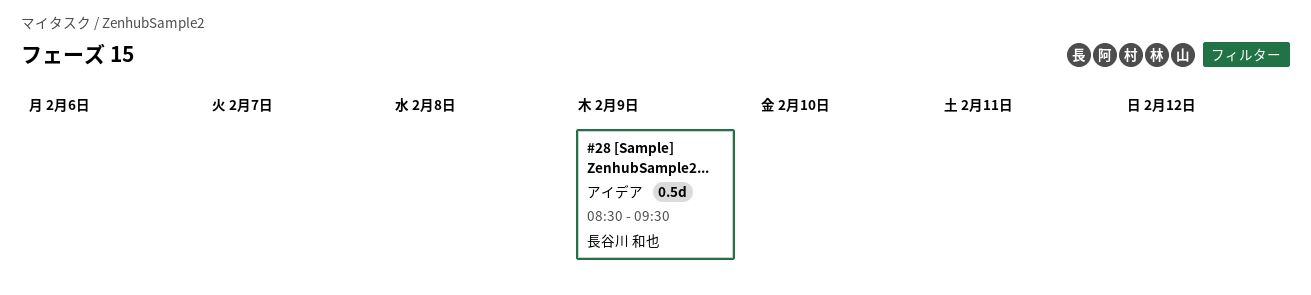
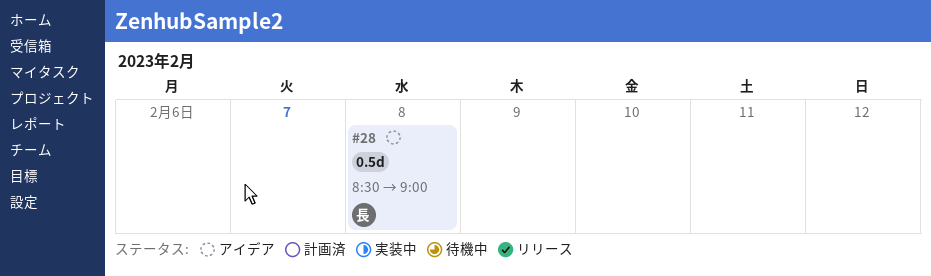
#28, day: Feb 9 -> Feb 8
#28, ends: 09:30 -> 09:00

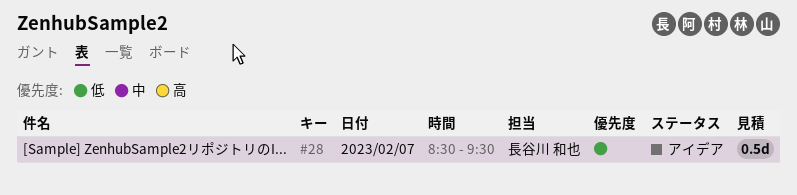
#28, day: Feb 8 -> Feb 7
#28, ends: 09:00 -> 09:30

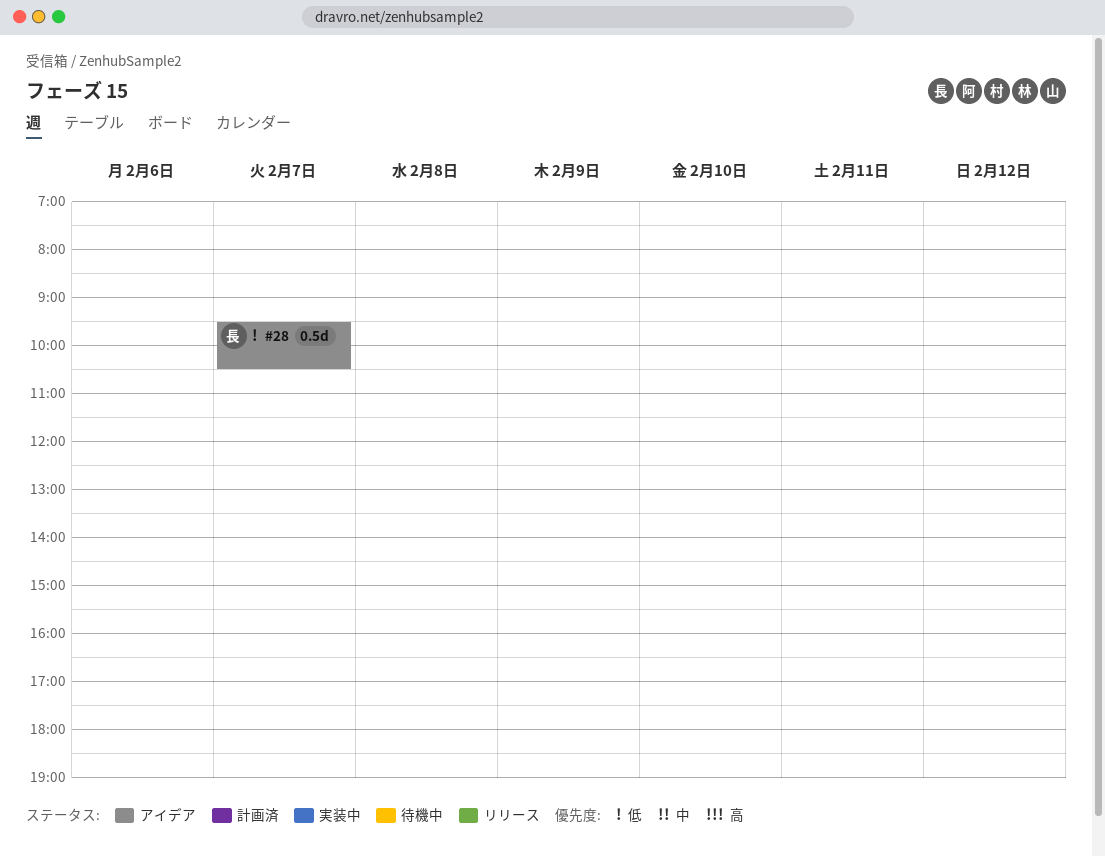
#28, begins: 08:30 -> 09:30
#28, ends: 09:30 -> 10:30

